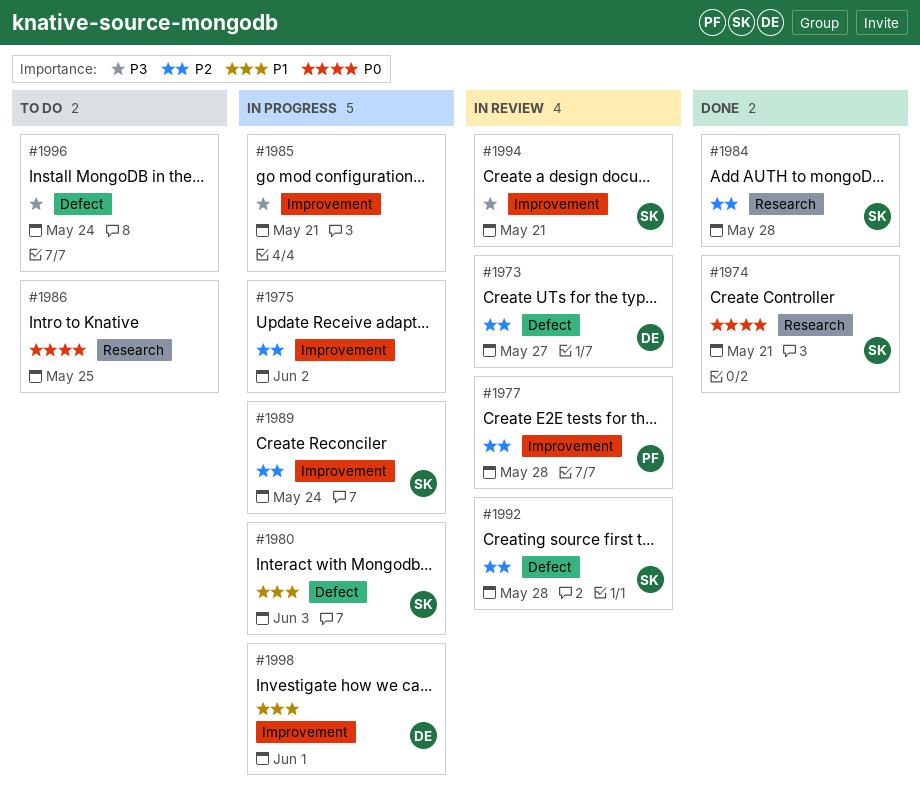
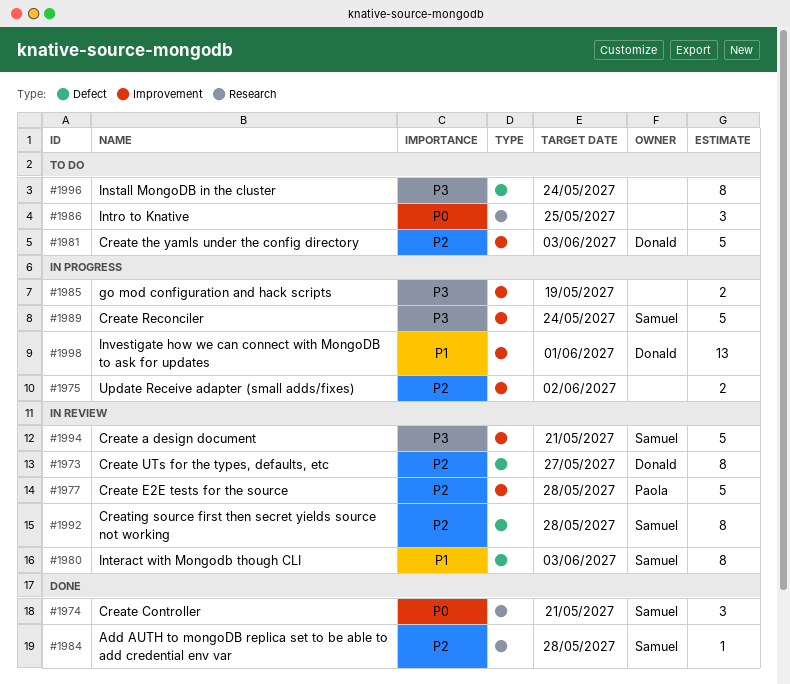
#1980, status: In progress -> In review
#1981: none -> present
#1985, due: May 21 -> May 19
#1989, priority: P2 -> P3

